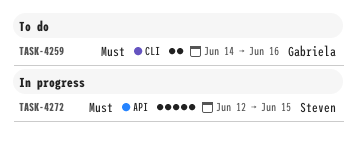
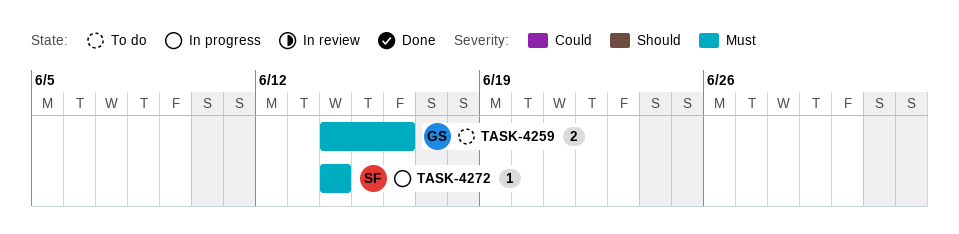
TASK-4272, estimate: 5 -> 1
TASK-4272, start: Jun 12 -> Jun 14
TASK-4272, due: Jun 15 -> Jun 14

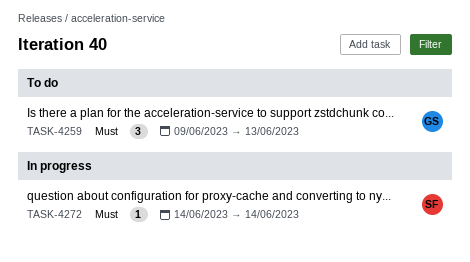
TASK-4259, estimate: 2 -> 3
TASK-4259, start: Jun 14 -> Jun 9
TASK-4259, due: Jun 16 -> Jun 13

